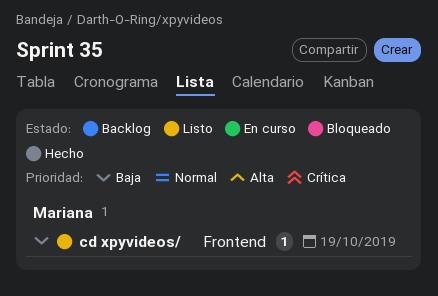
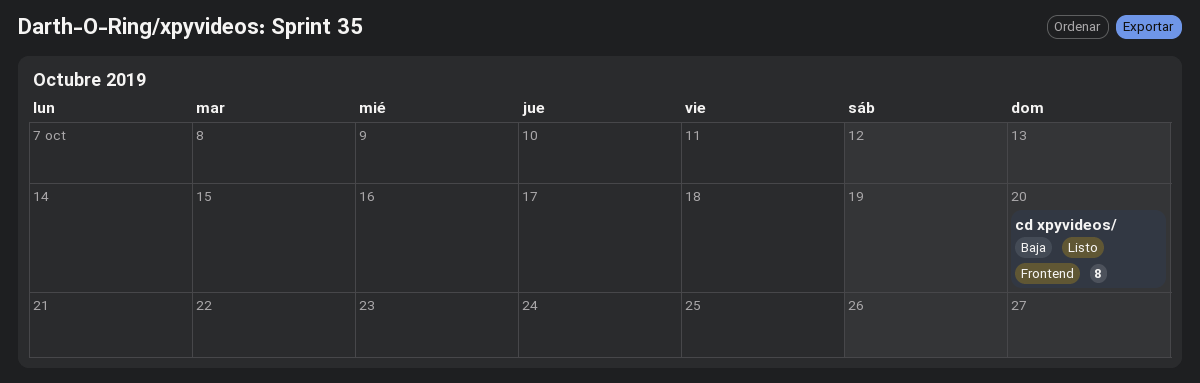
cd xpyvideos/, estimate: 1 -> 8
cd xpyvideos/, due: Oct 19 -> Oct 20

